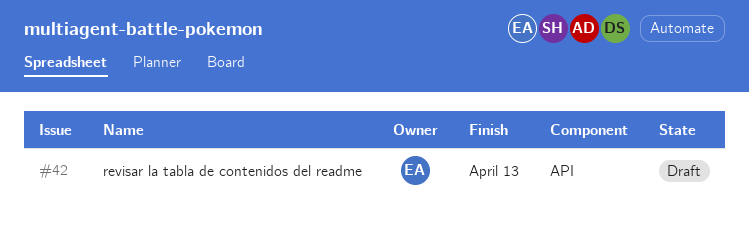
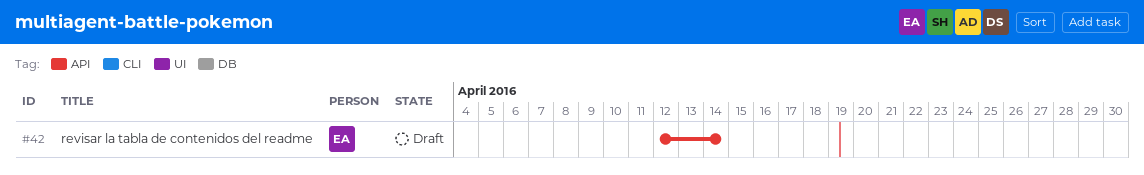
#42, due: Apr 13 -> Apr 14

